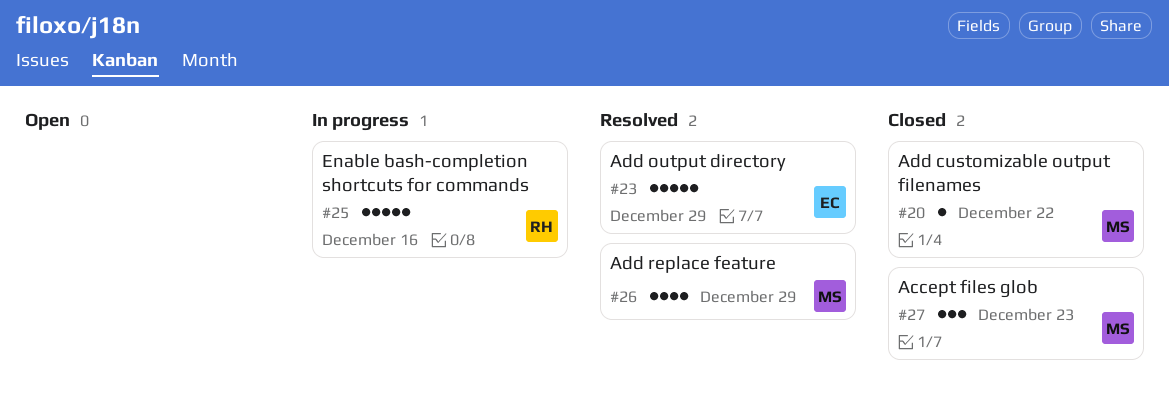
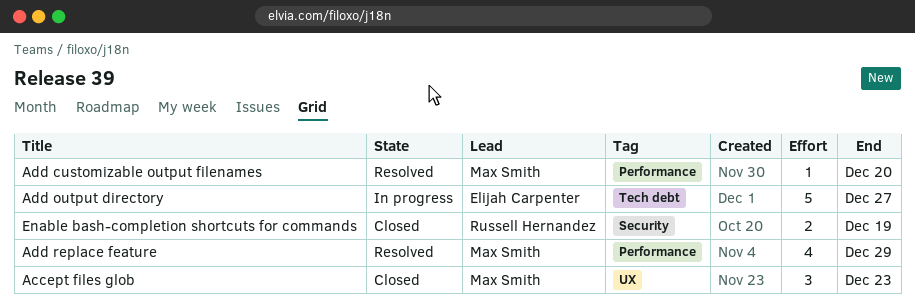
Add customizable output filenames, status: Closed -> Resolved
Add customizable output filenames, due: Dec 22 -> Dec 20
Add output directory, status: Resolved -> In progress
Add output directory, due: Dec 29 -> Dec 27
Enable bash-completion shortcuts for commands, status: In progress -> Closed
Enable bash-completion shortcuts for commands, estimate: 5 -> 2
Enable bash-completion shortcuts for commands, due: Dec 16 -> Dec 19

